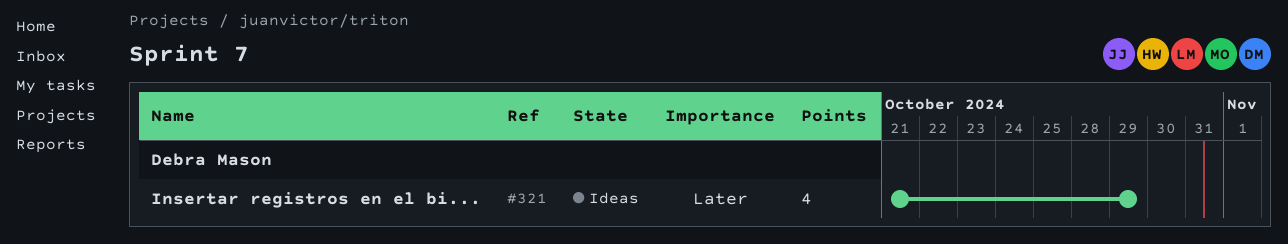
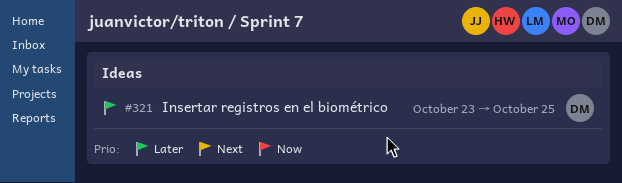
#321, start: Oct 21 -> Oct 23
#321, due: Oct 29 -> Oct 25

